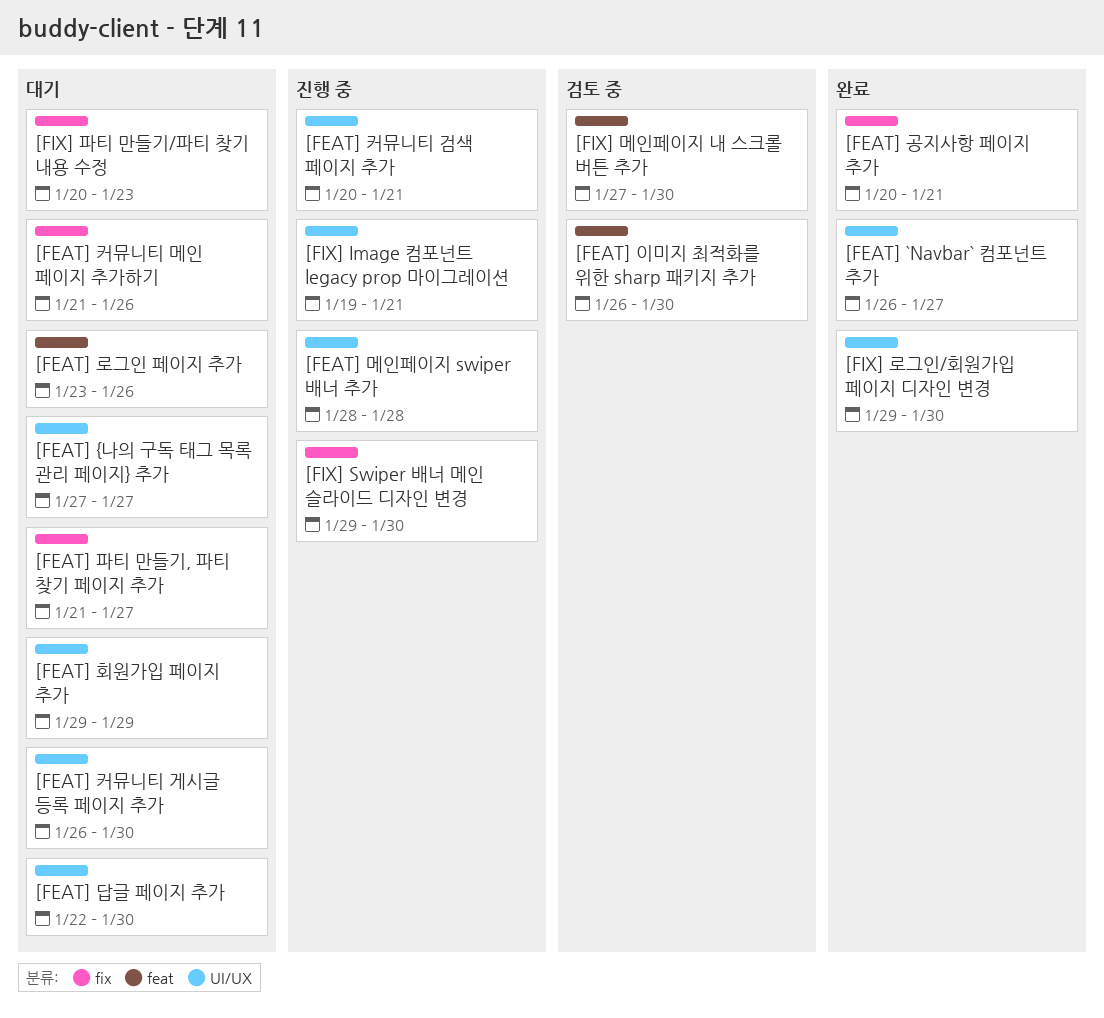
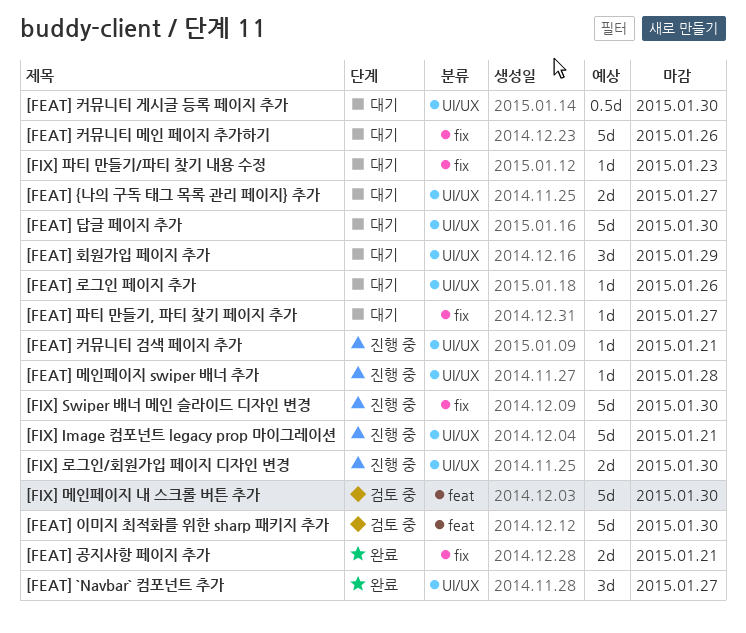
[FEAT] 로그인 페이지 추가, label: feat -> UI/UX
[FIX] 로그인/회원가입 페이지 디자인 변경, status: 완료 -> 진행 중

